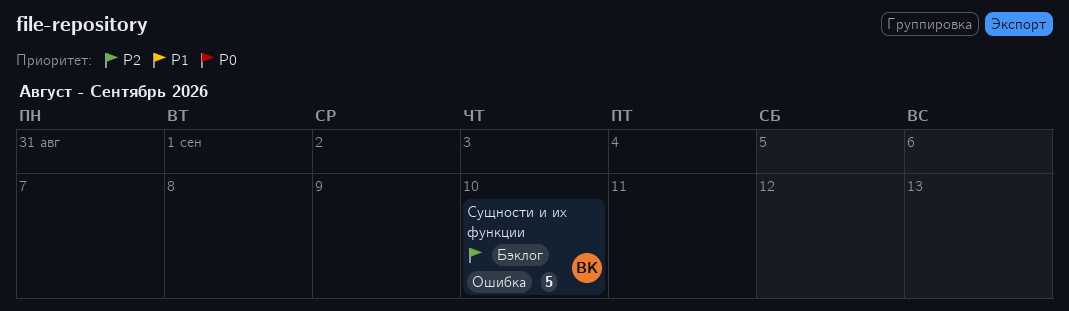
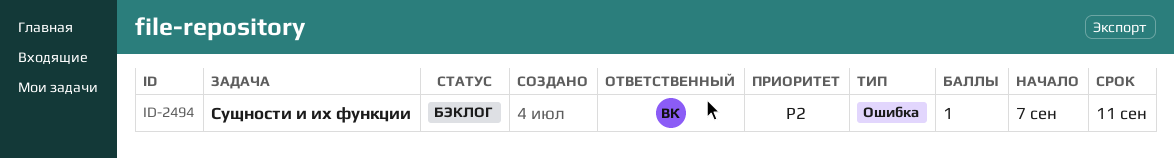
Сущности и их функции, estimate: 5 -> 1
Сущности и их функции, due: Sep 10 -> Sep 11

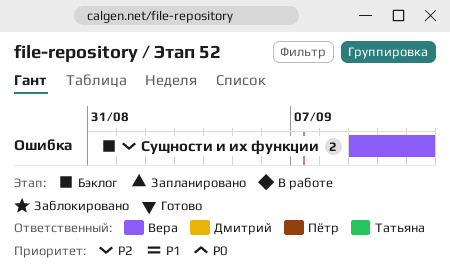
Сущности и их функции, estimate: 1 -> 2
Сущности и их функции, start: Sep 7 -> Sep 9

